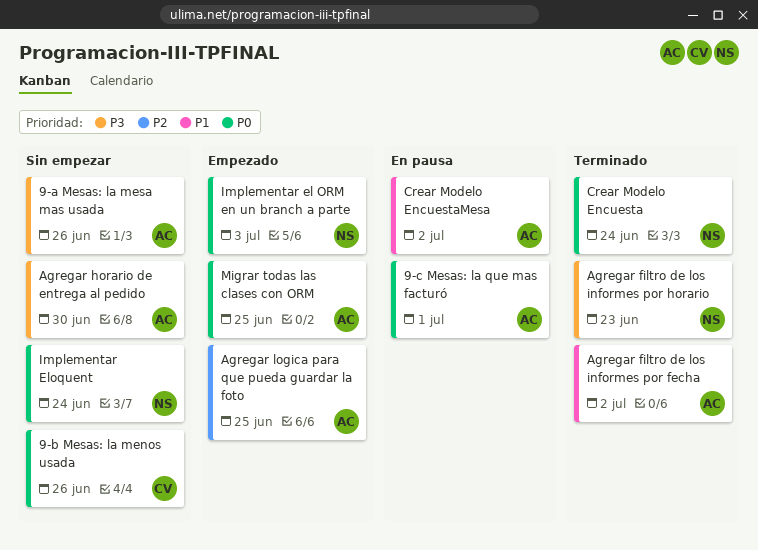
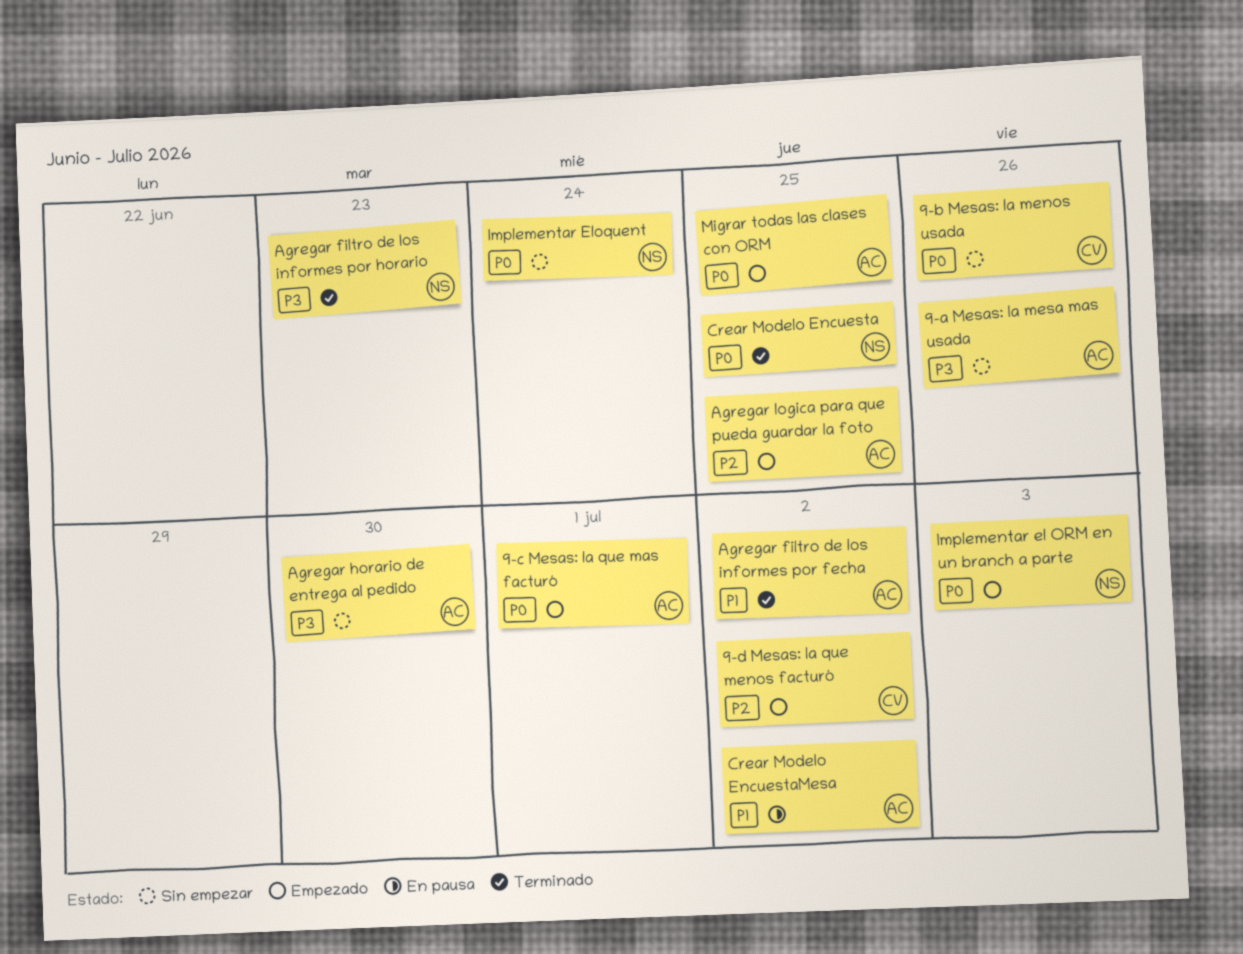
9-c Mesas: la que mas facturó, status: En pausa -> Empezado
9-d Mesas: la que menos facturó: none -> present
Crear Modelo Encuesta, due: Jun 24 -> Jun 25

